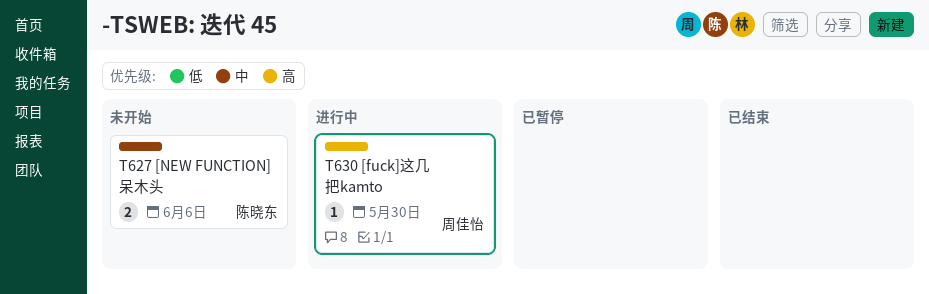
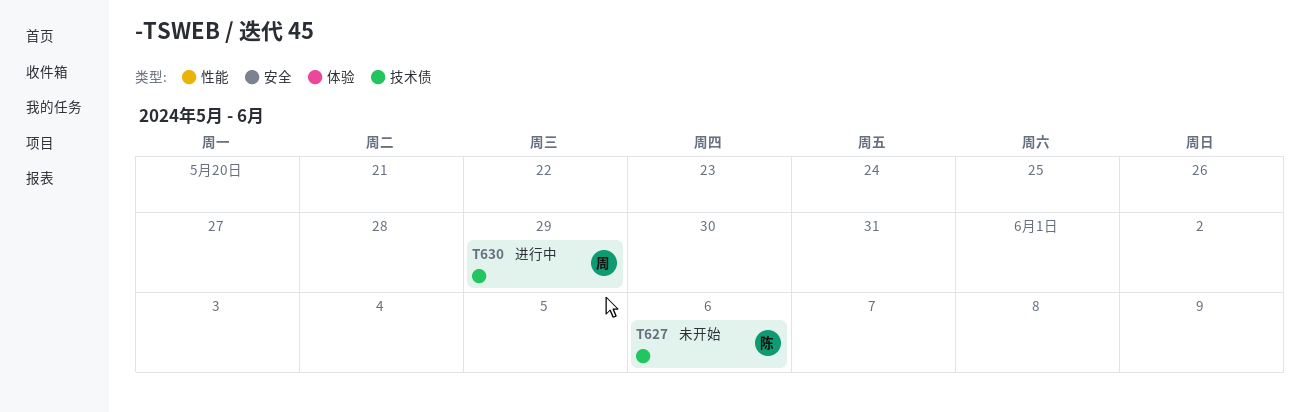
T630, due: May 30 -> May 29

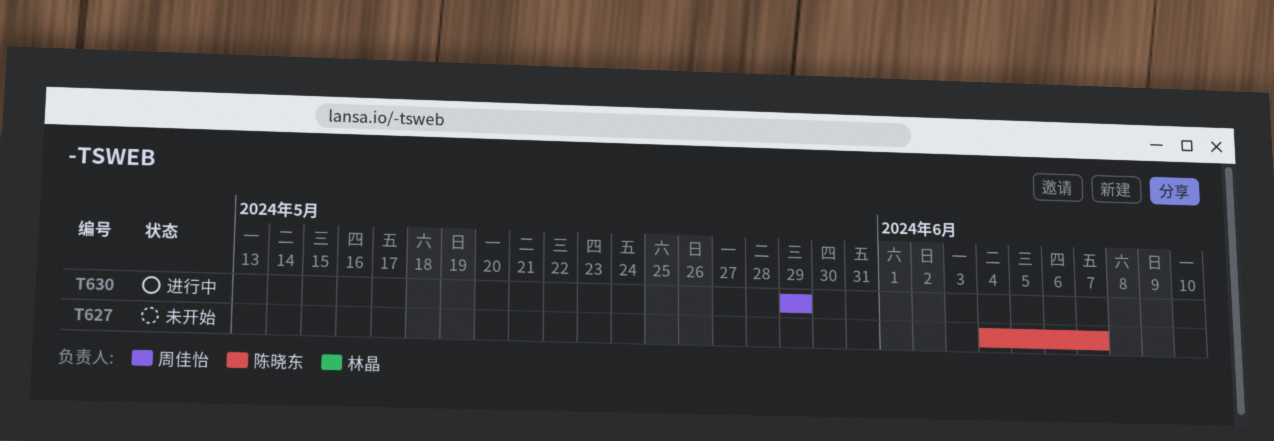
T627, due: Jun 6 -> Jun 7

